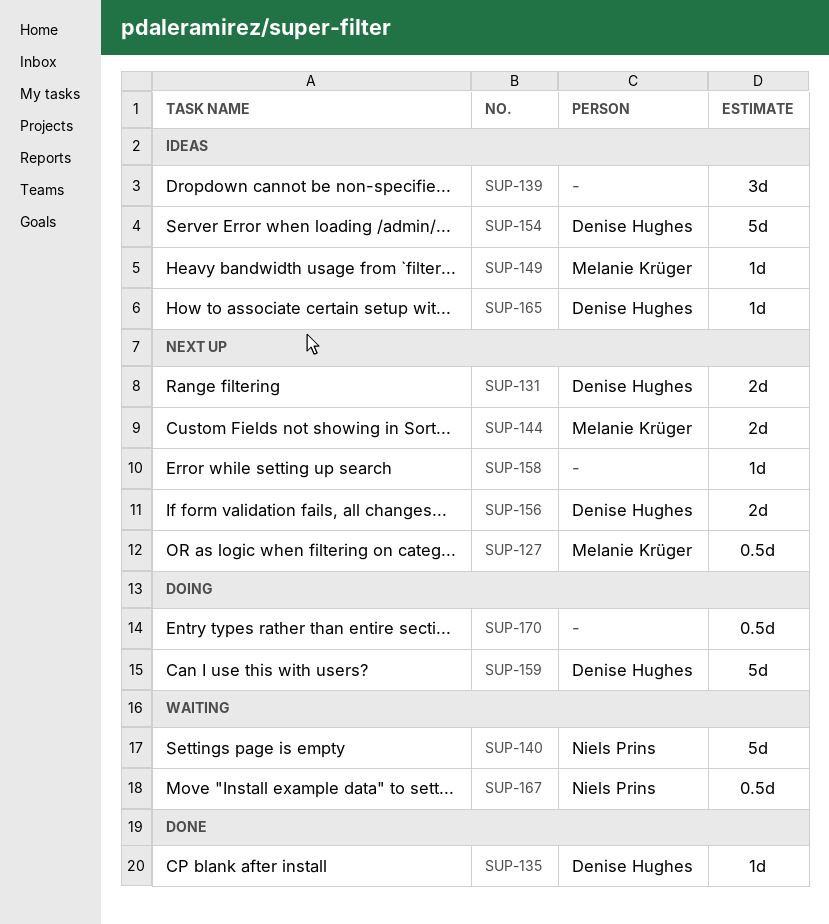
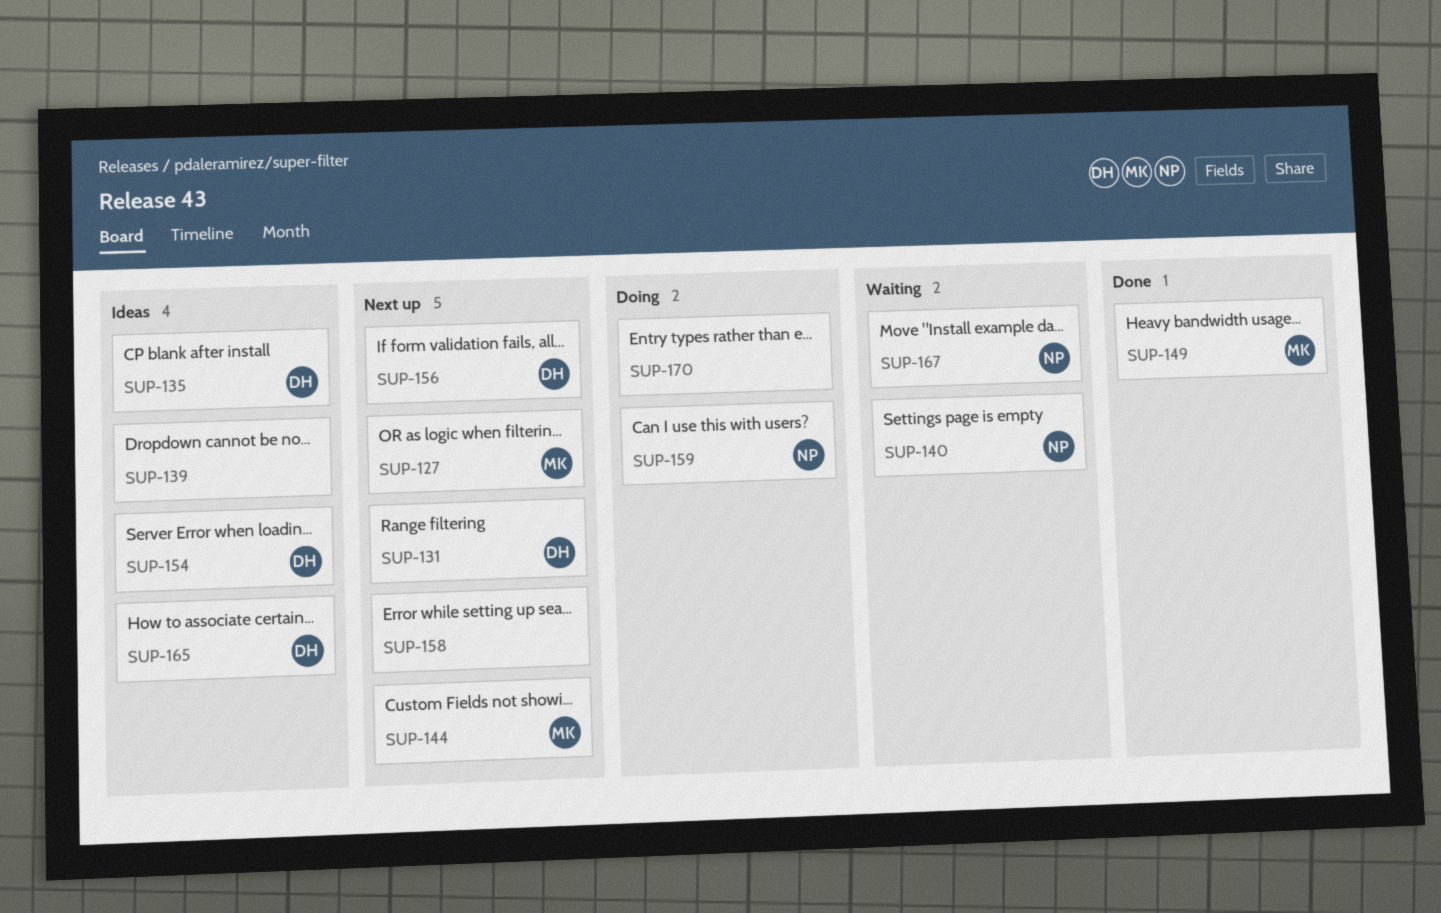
SUP-135, status: Done -> Ideas
SUP-149, status: Ideas -> Done
SUP-159, owner: Denise Hughes -> Niels Prins

